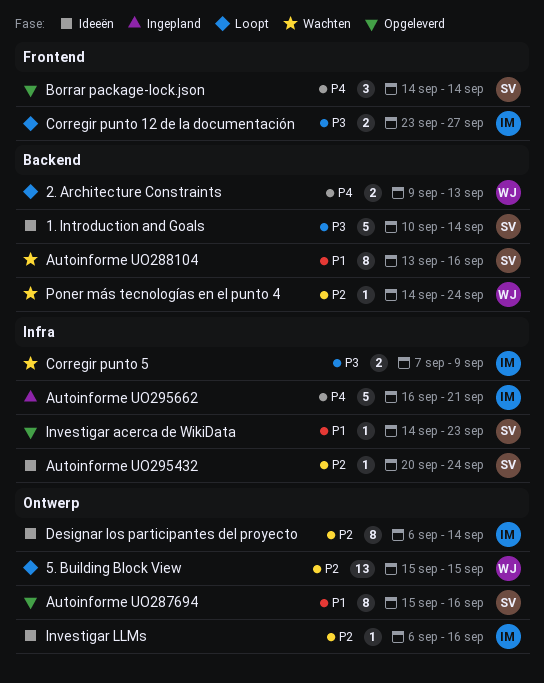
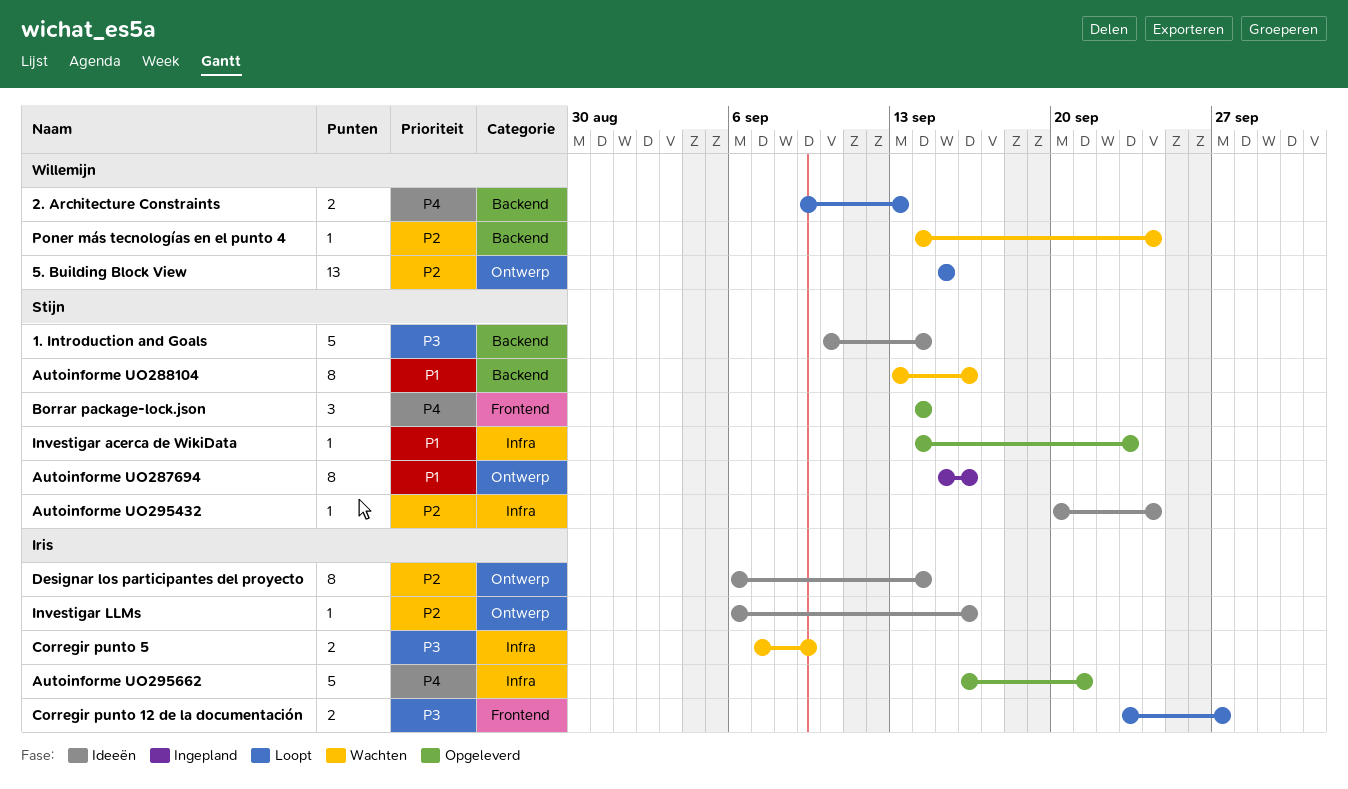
Autoinforme UO287694, status: Opgeleverd -> Ingepland
Autoinforme UO295662, status: Ingepland -> Opgeleverd

